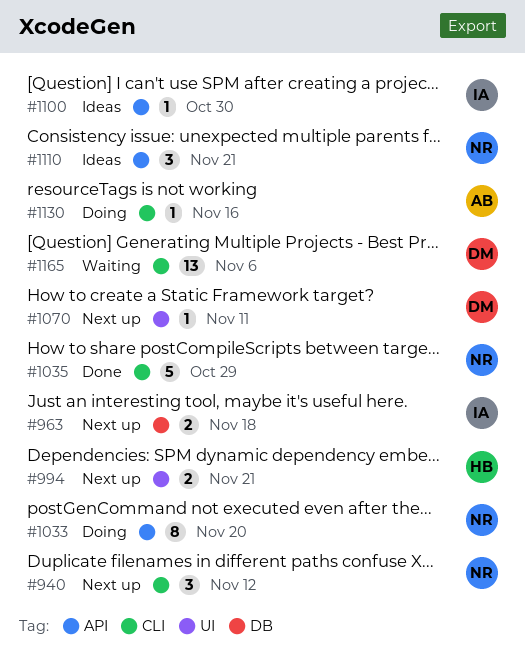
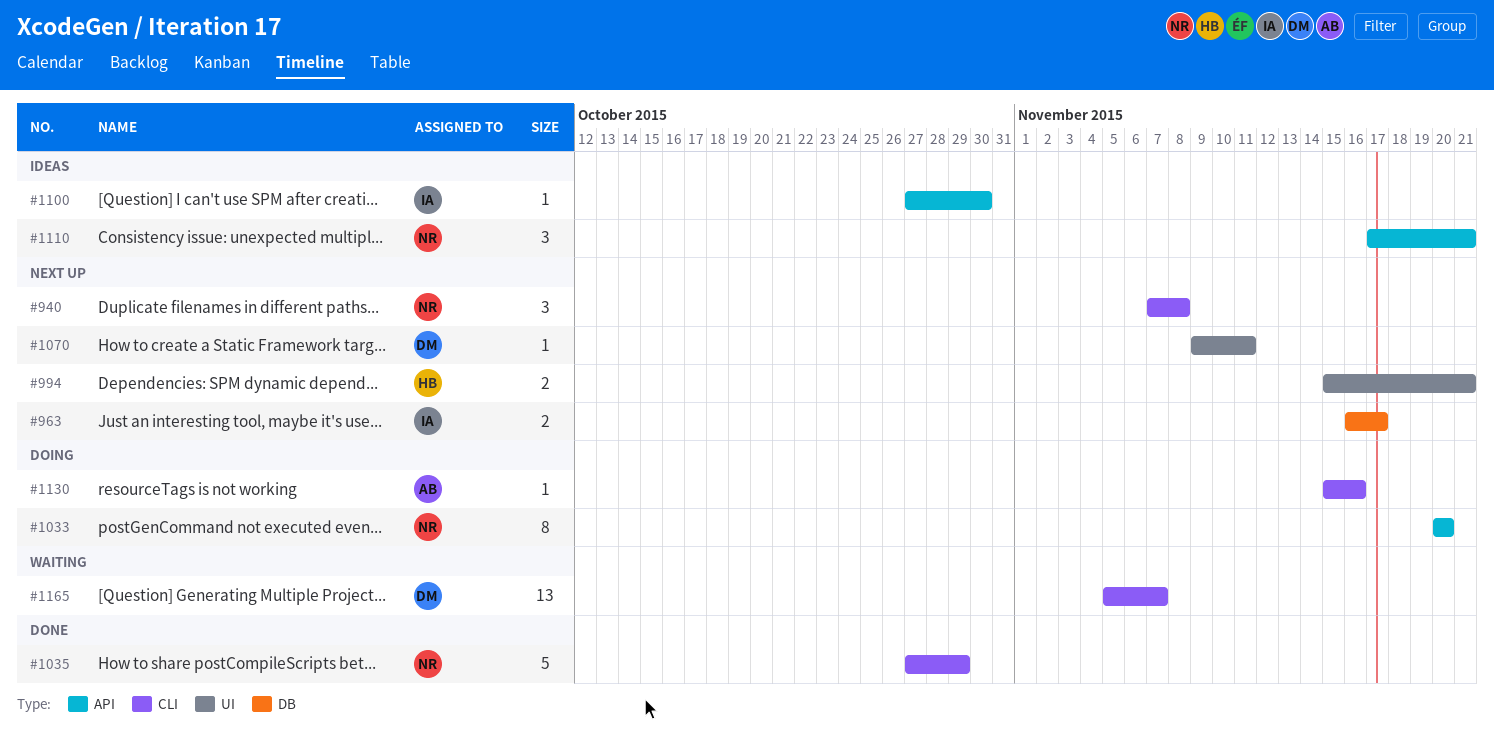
#940, due: Nov 12 -> Nov 8
#963, due: Nov 18 -> Nov 17
#1165, due: Nov 6 -> Nov 7

